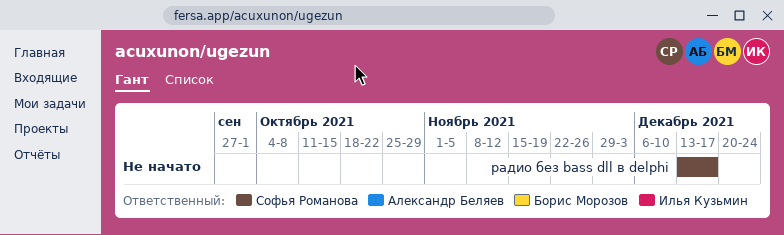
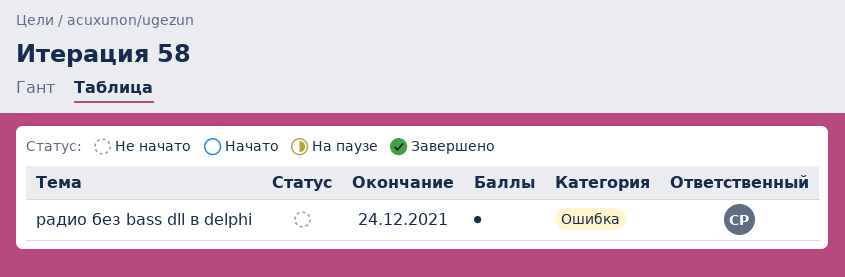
радио без bass dll в delphi, due: Dec 17 -> Dec 24

